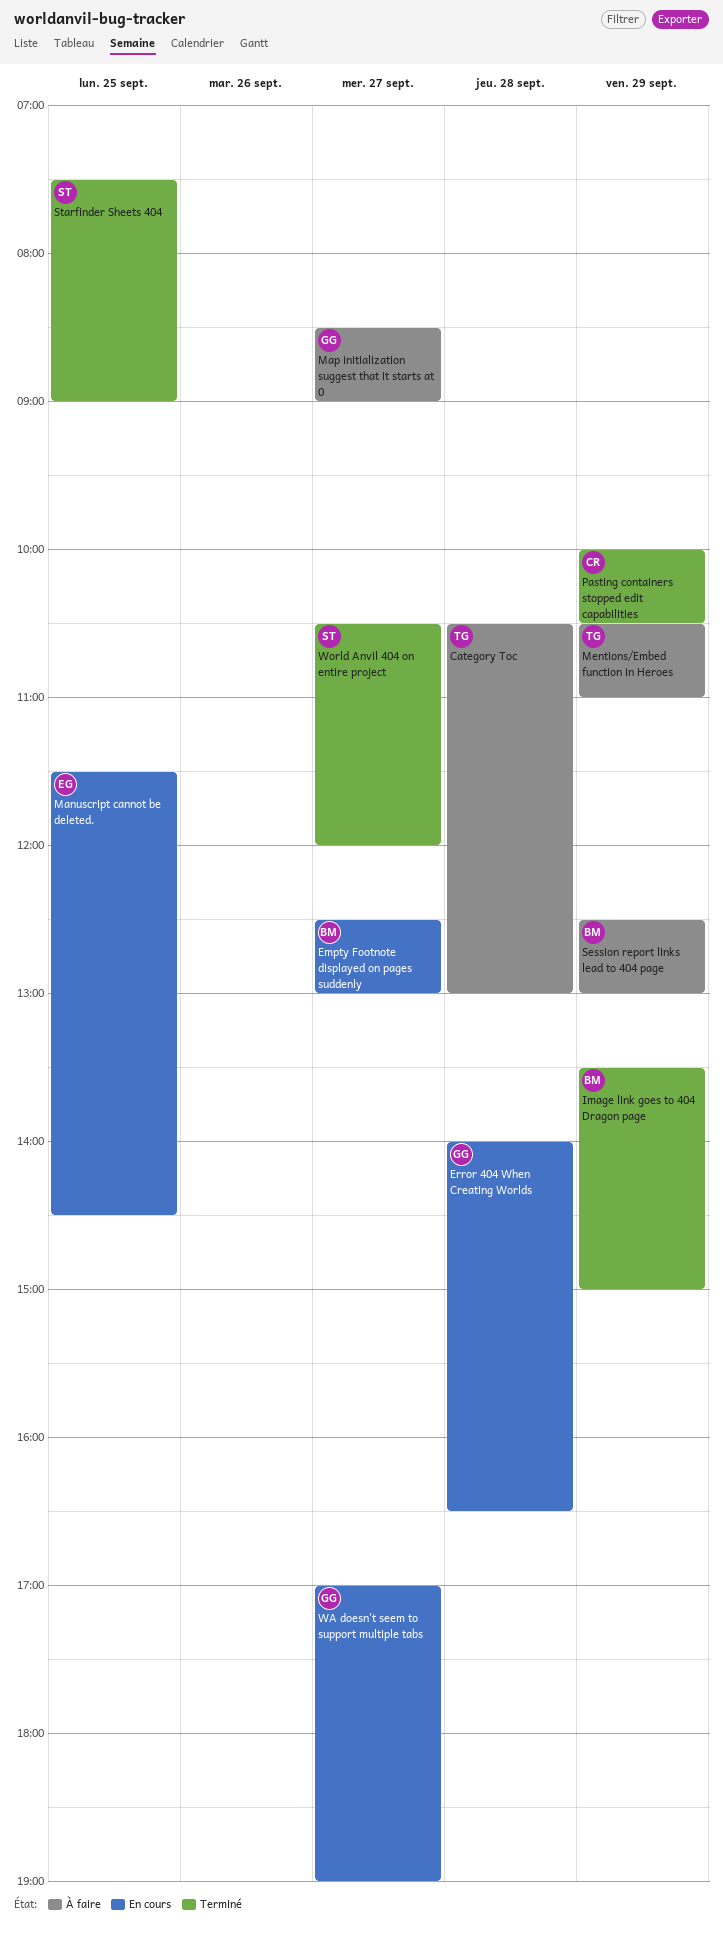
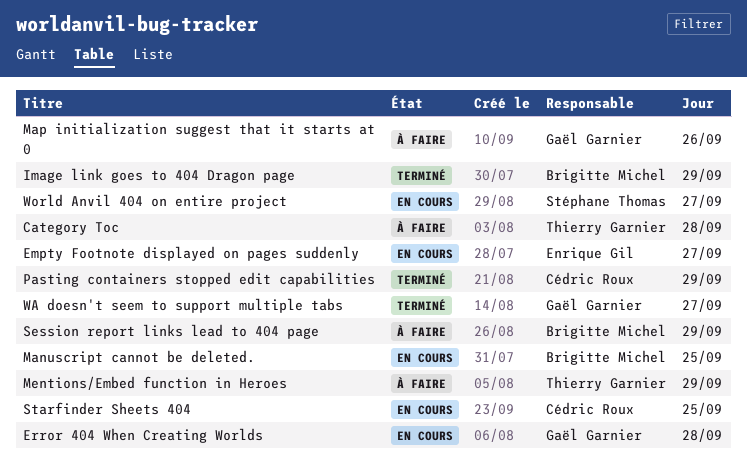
Empty Footnote displayed on pages suddenly, owner: Brigitte Michel -> Enrique Gil
Manuscript cannot be deleted., owner: Enrique Gil -> Brigitte Michel
Map initialization suggest that it starts at 0, day: Sep 27 -> Sep 26
Starfinder Sheets 404, status: Terminé -> En cours
Starfinder Sheets 404, owner: Stéphane Thomas -> Cédric Roux
WA doesn't seem to support multiple tabs, status: En cours -> Terminé
World Anvil 404 on entire project, status: Terminé -> En cours

